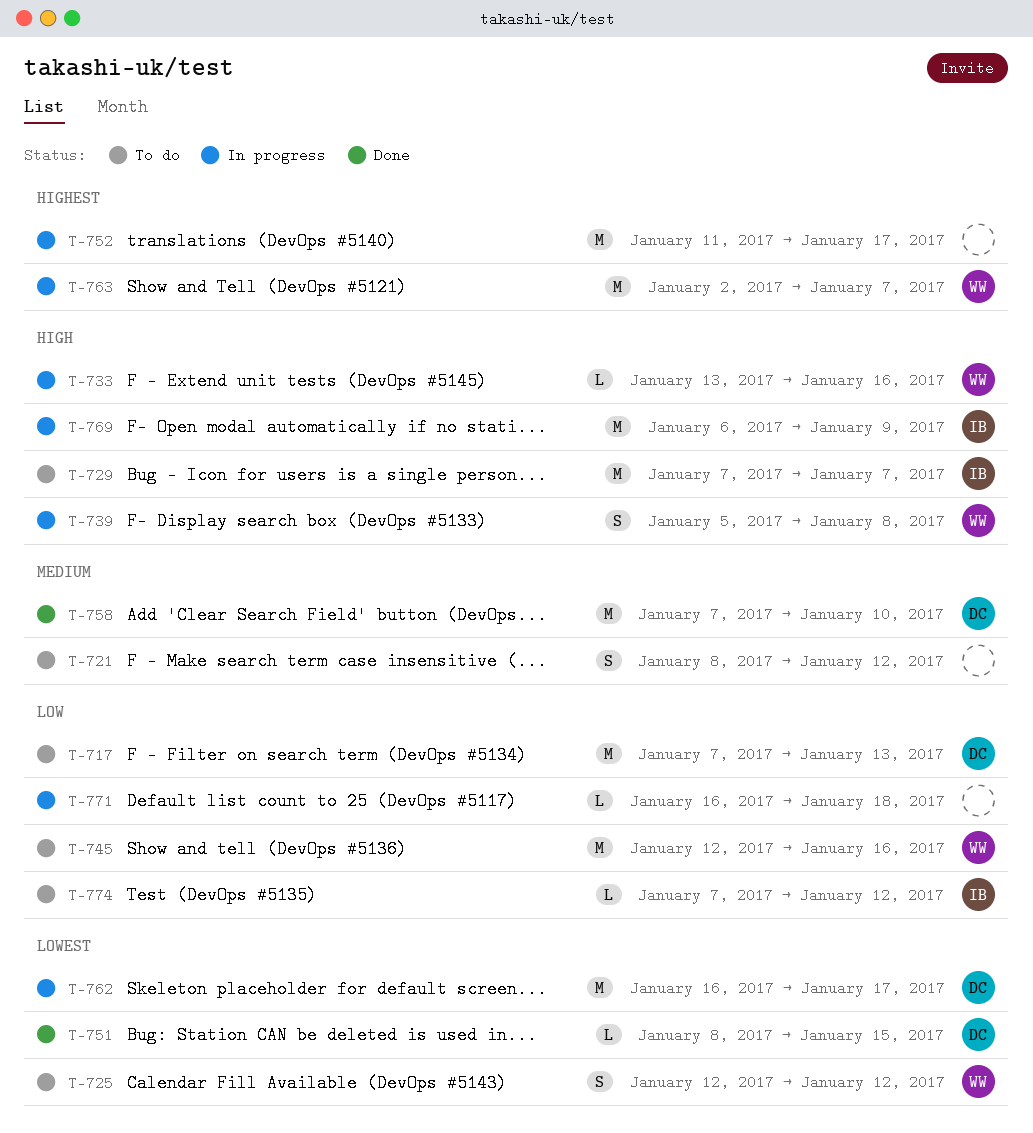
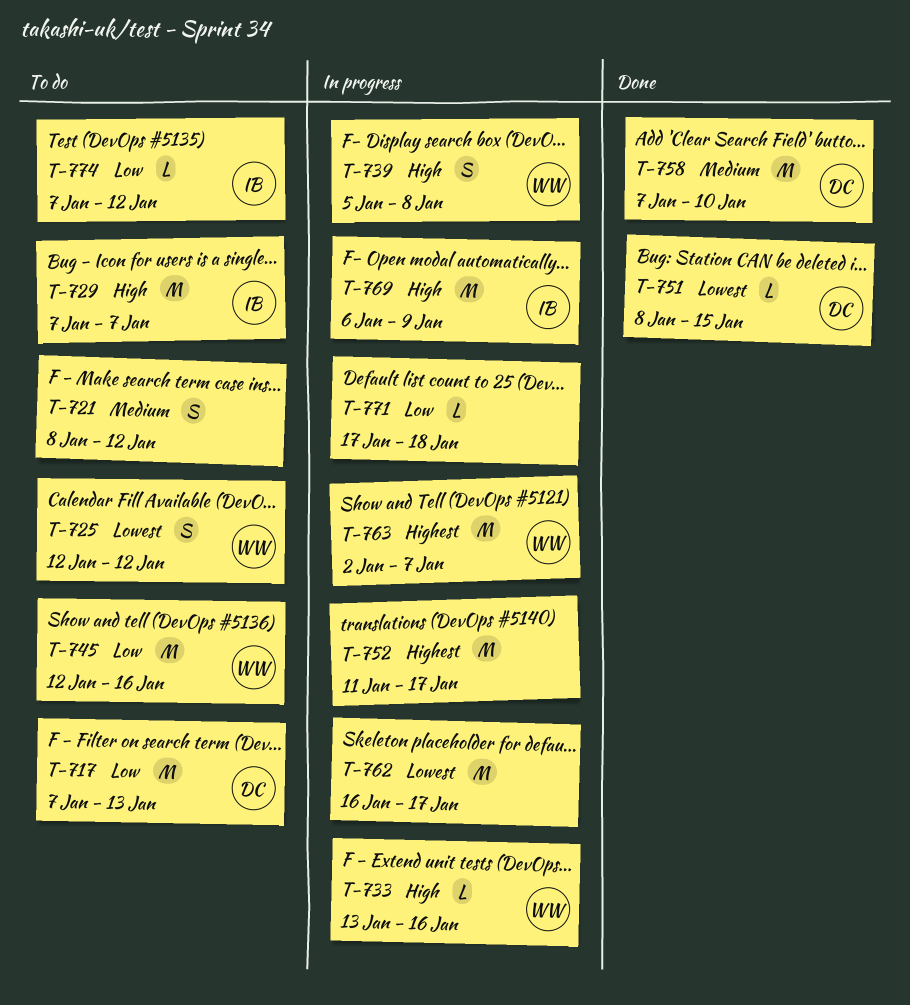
T-762, owner: DC -> none
T-771, start: Jan 16 -> Jan 17

